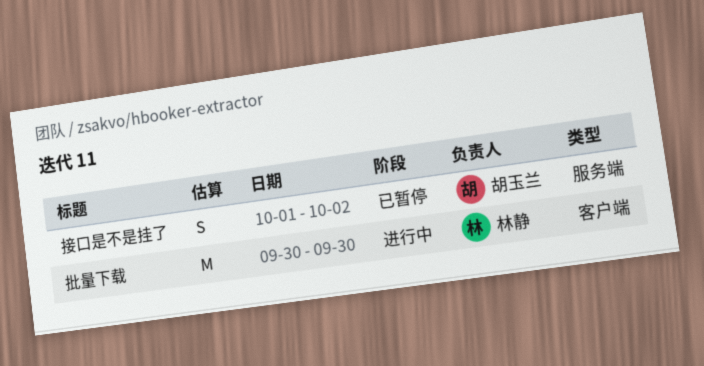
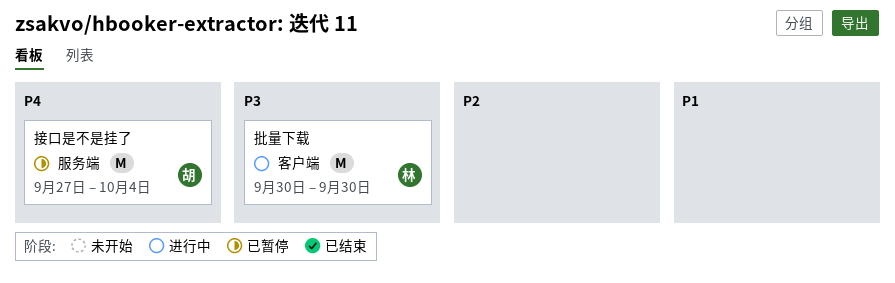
接口是不是挂了, estimate: S -> M
接口是不是挂了, start: Oct 1 -> Sep 27
接口是不是挂了, due: Oct 2 -> Oct 4

